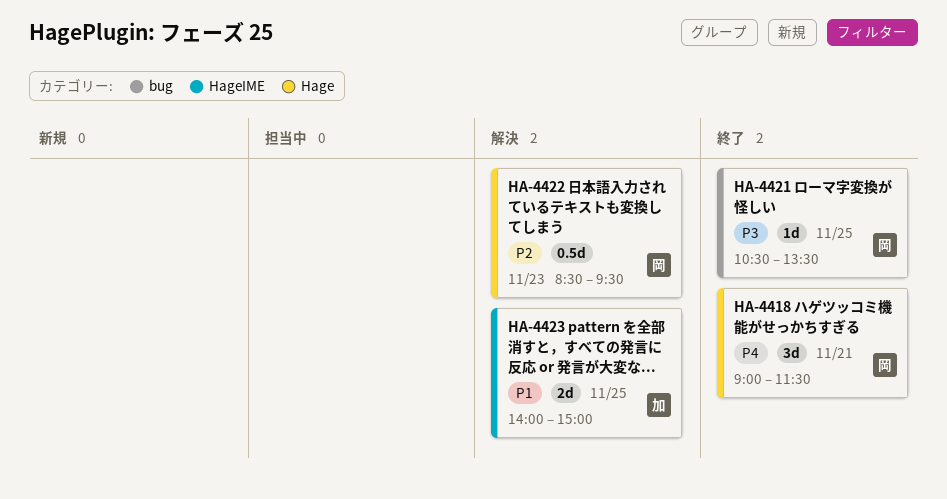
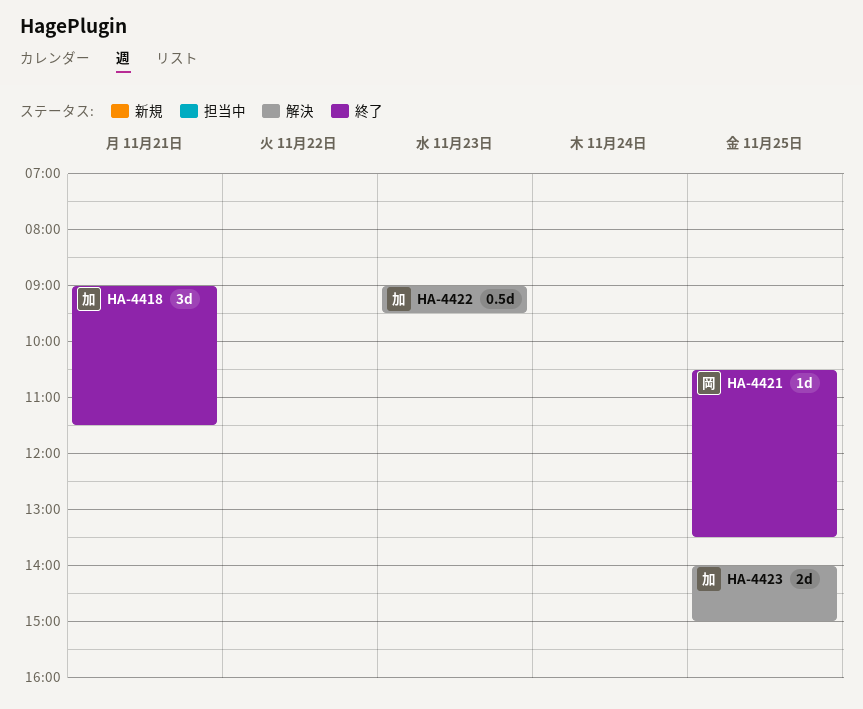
HA-4418, owner: 岡 -> 加
HA-4422, owner: 岡 -> 加
HA-4422, begins: 08:30 -> 09:00

